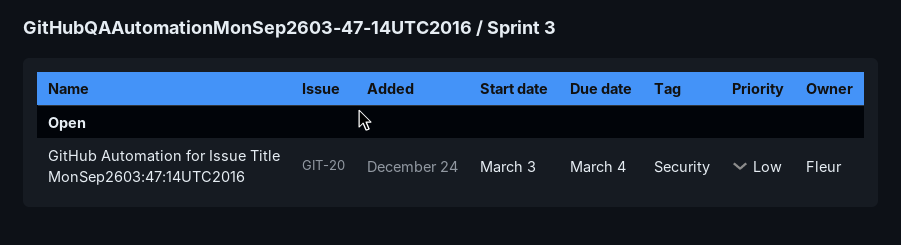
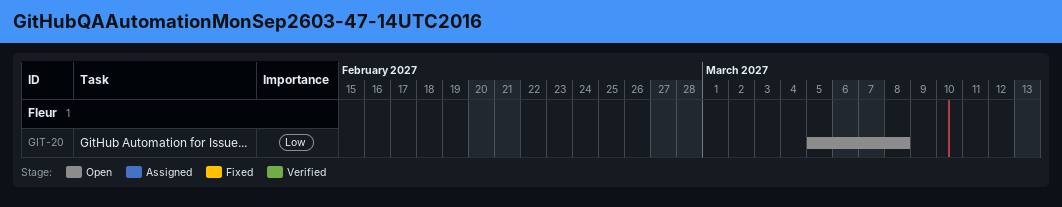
GIT-20, start: Mar 3 -> Mar 5
GIT-20, due: Mar 4 -> Mar 8

